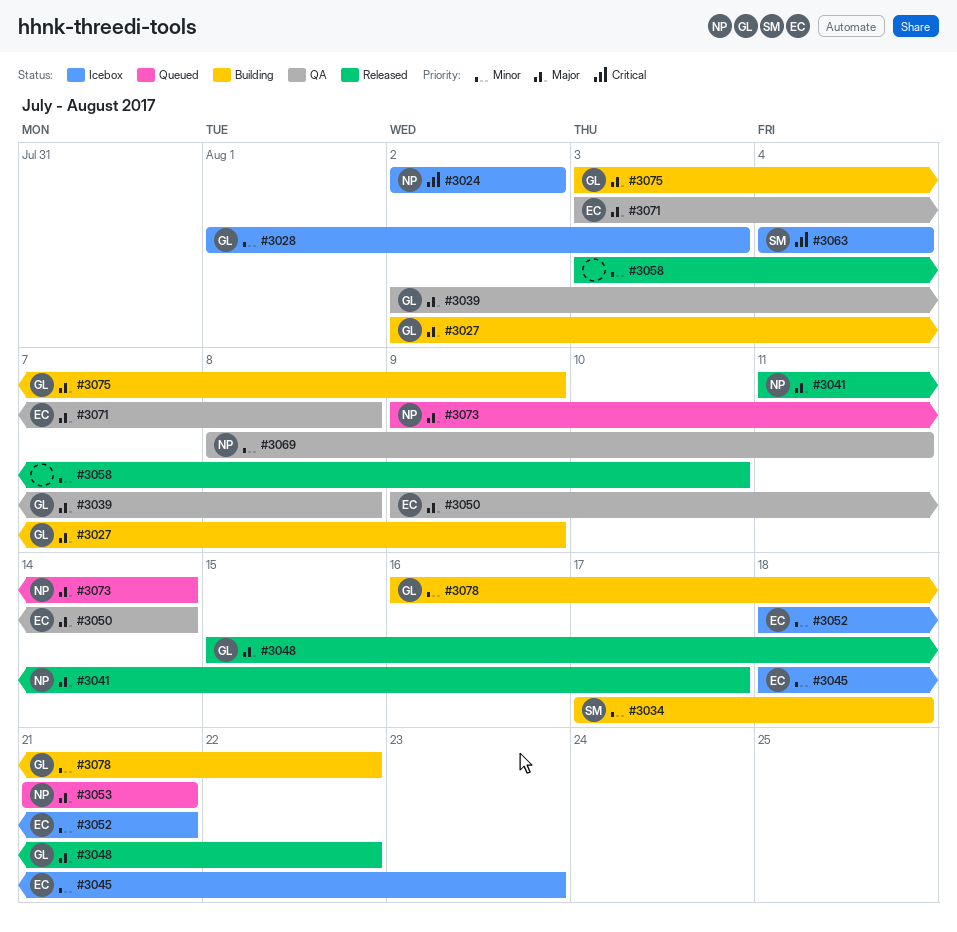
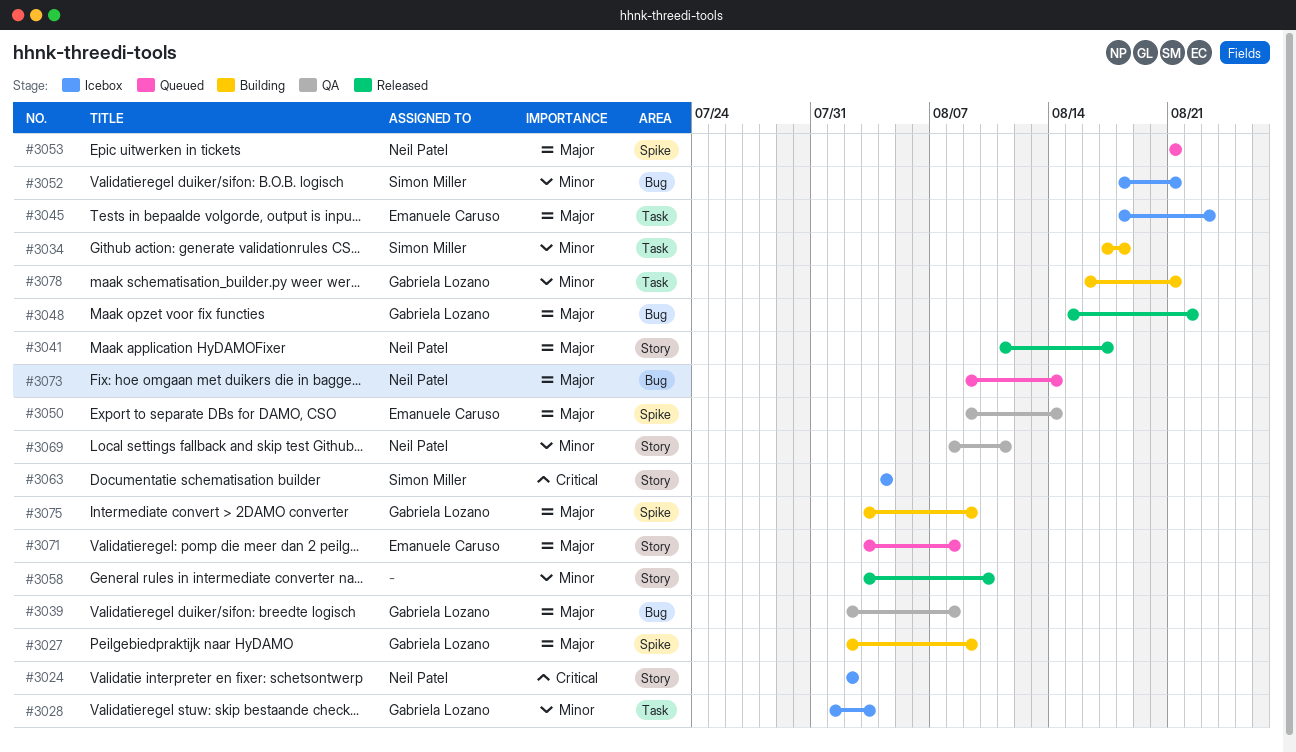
#3045, priority: Minor -> Major
#3052, owner: Emanuele Caruso -> Simon Miller
#3071, status: QA -> Queued
#3078, due: Aug 22 -> Aug 21

